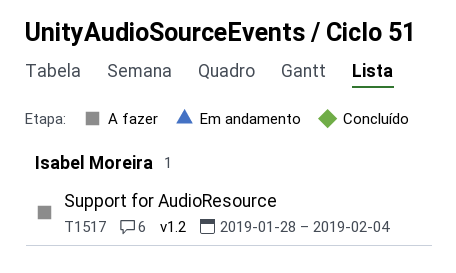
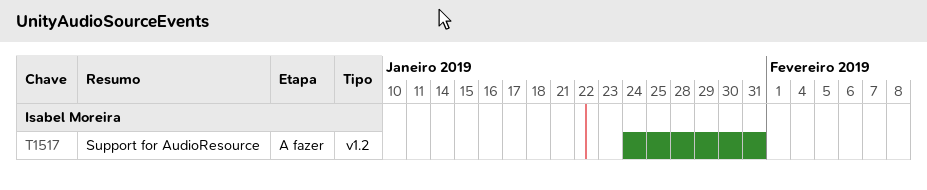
T1517, start: Jan 28 -> Jan 24
T1517, due: Feb 4 -> Jan 31

